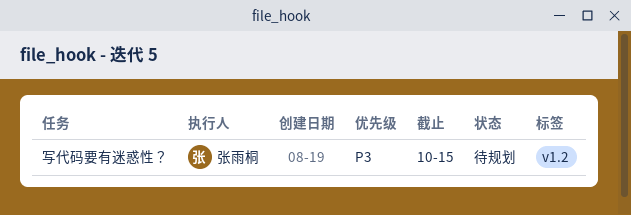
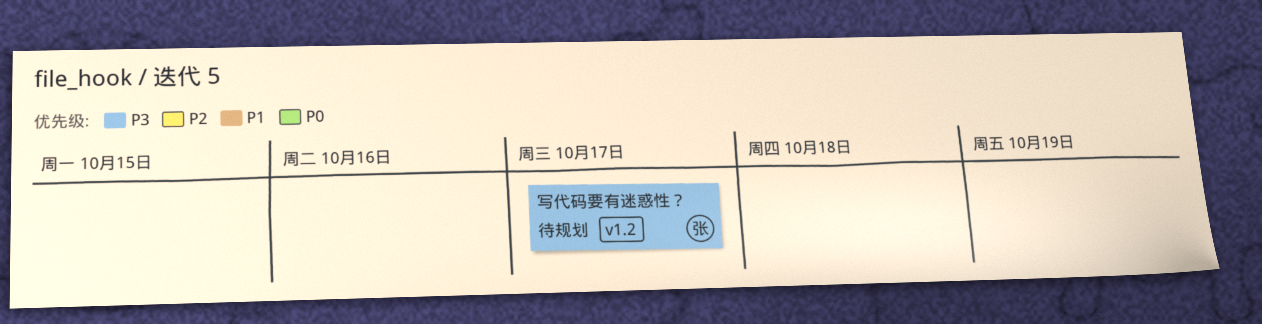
写代码要有迷惑性？, due: Oct 15 -> Oct 17

